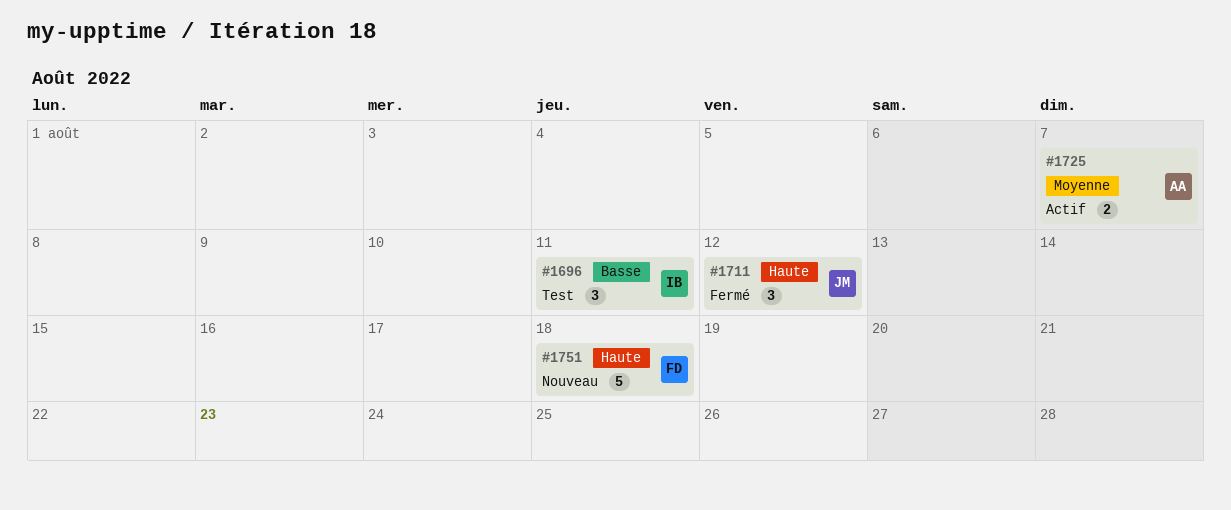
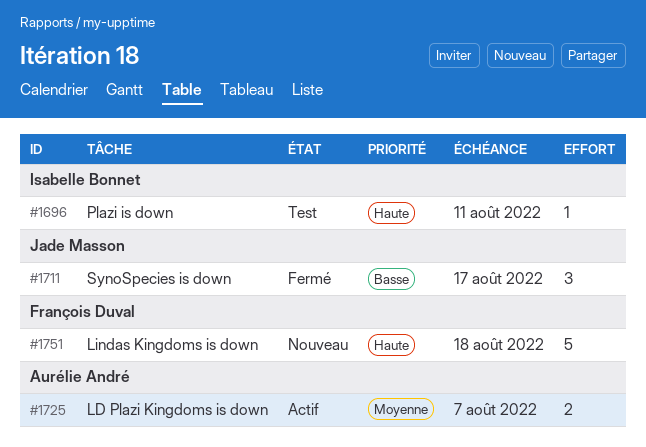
#1696, priority: Basse -> Haute
#1696, estimate: 3 -> 1
#1711, priority: Haute -> Basse
#1711, due: Aug 12 -> Aug 17

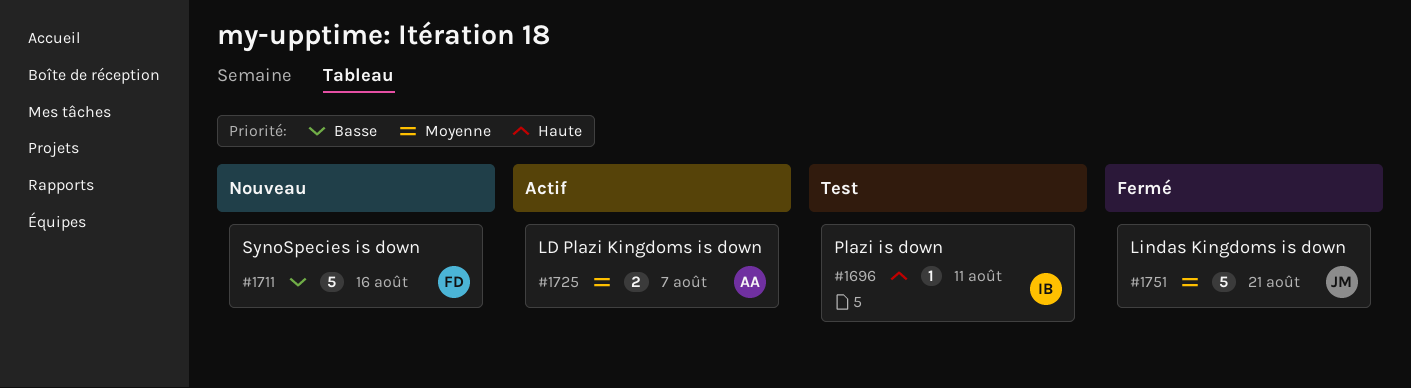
#1711, status: Fermé -> Nouveau
#1711, owner: Jade Masson -> François Duval
#1711, estimate: 3 -> 5
#1711, due: Aug 17 -> Aug 16
#1751, status: Nouveau -> Fermé
#1751, owner: François Duval -> Jade Masson
#1751, priority: Haute -> Moyenne
#1751, due: Aug 18 -> Aug 21

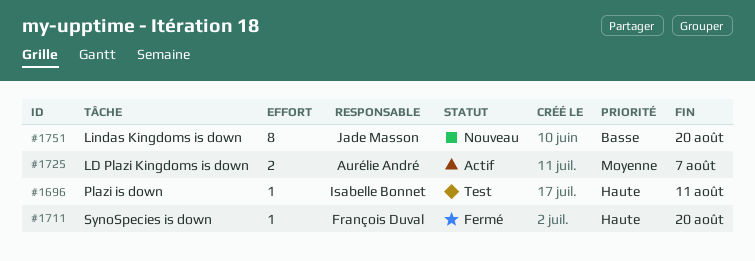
#1711, status: Nouveau -> Fermé
#1711, priority: Basse -> Haute
#1711, estimate: 5 -> 1
#1711, due: Aug 16 -> Aug 20
#1751, status: Fermé -> Nouveau
#1751, priority: Moyenne -> Basse
#1751, estimate: 5 -> 8
#1751, due: Aug 21 -> Aug 20

